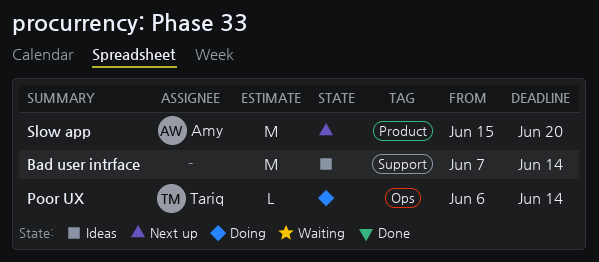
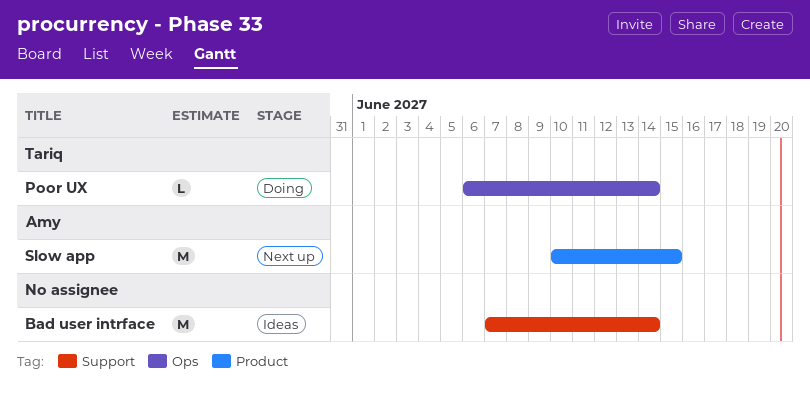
Slow app, start: Jun 15 -> Jun 10
Slow app, due: Jun 20 -> Jun 15

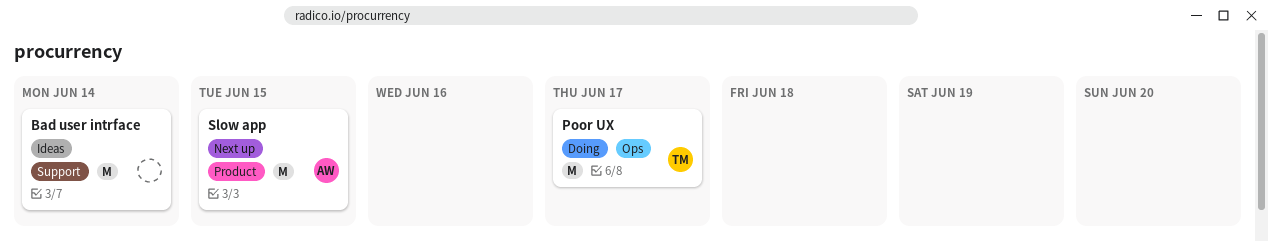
Poor UX, estimate: L -> M
Poor UX, due: Jun 14 -> Jun 17

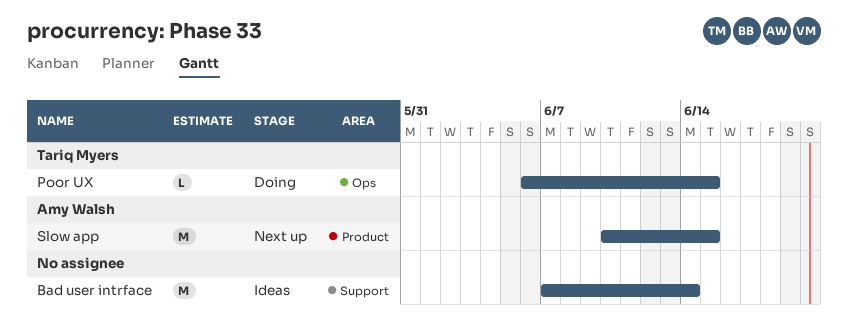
Poor UX, estimate: M -> L
Poor UX, due: Jun 17 -> Jun 15

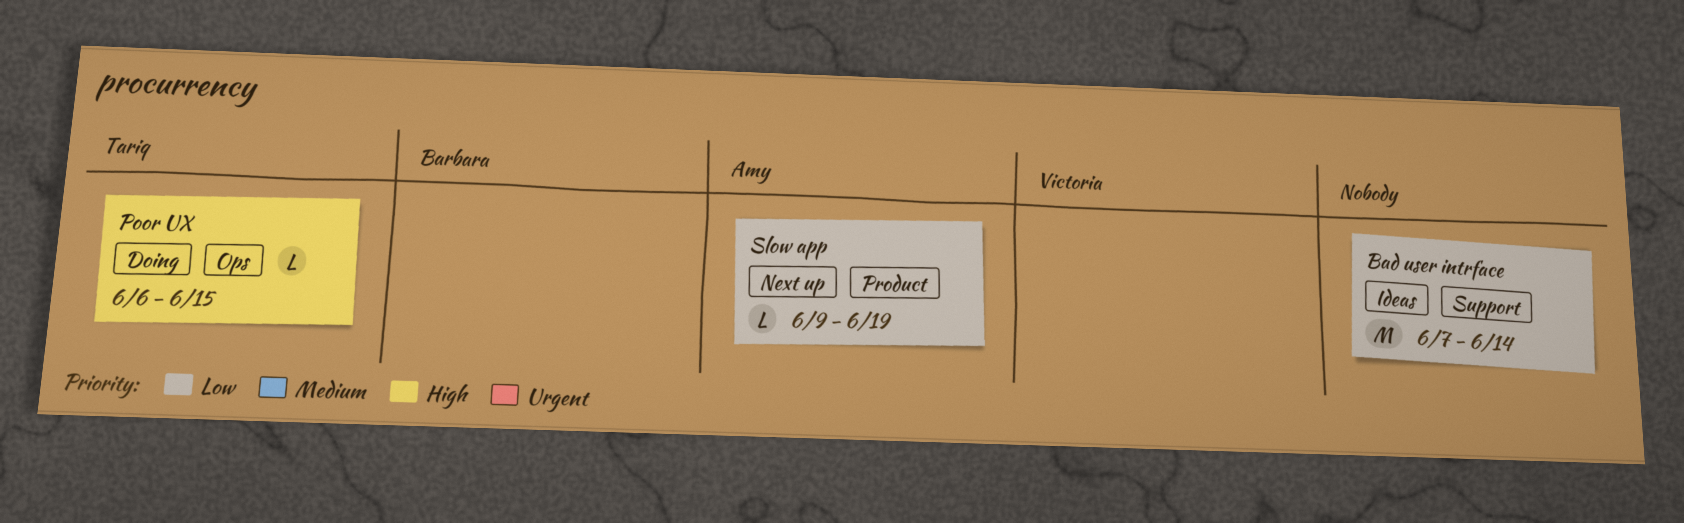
Slow app, estimate: M -> L
Slow app, start: Jun 10 -> Jun 9
Slow app, due: Jun 15 -> Jun 19

